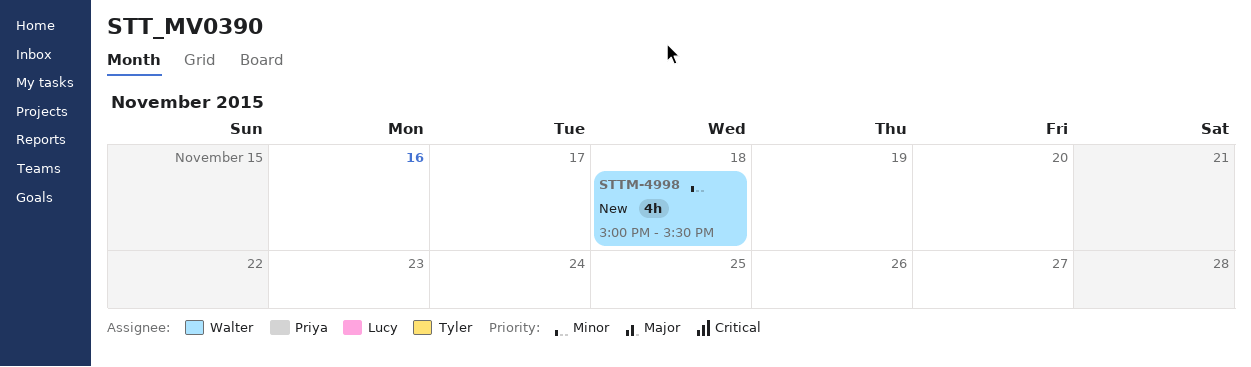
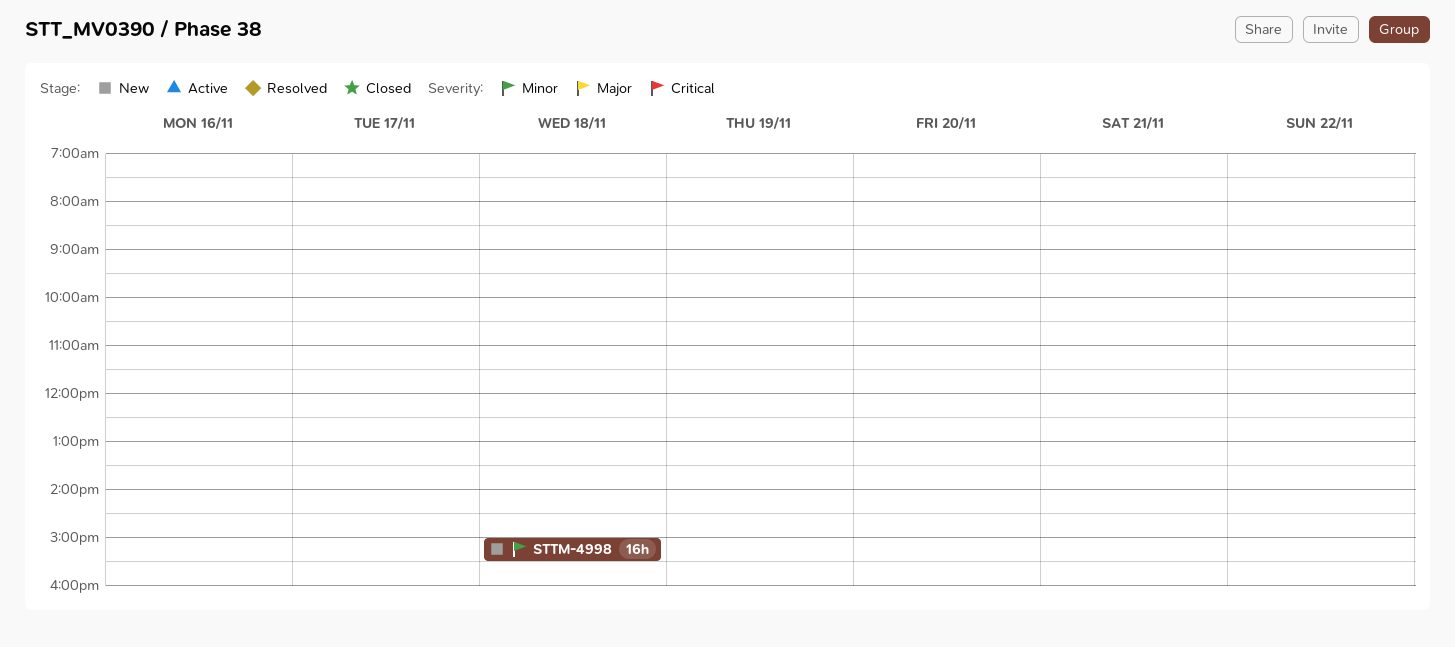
STTM-4998, estimate: 4h -> 16h

